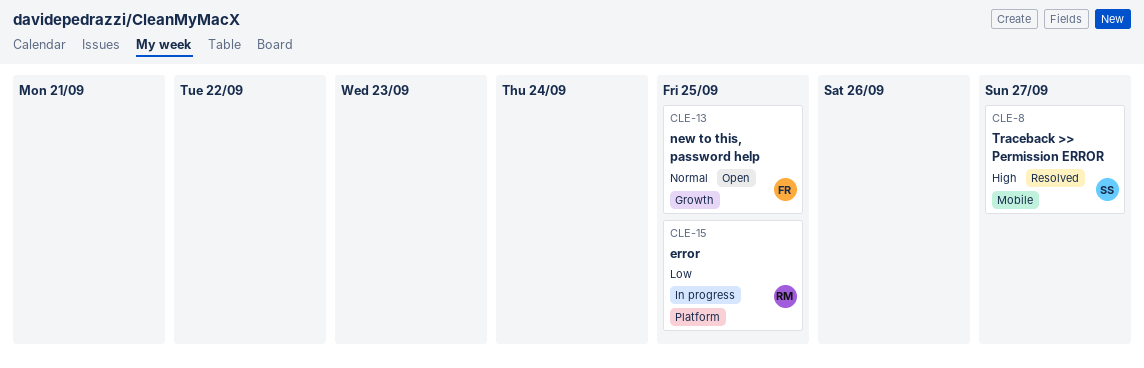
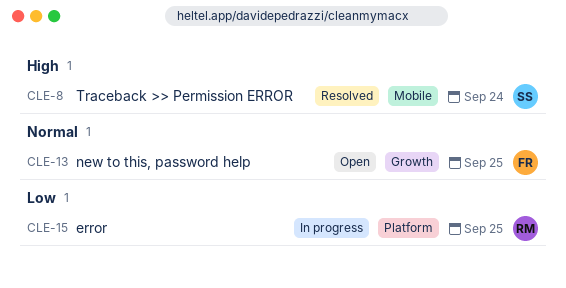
CLE-8, due: Sep 27 -> Sep 24

